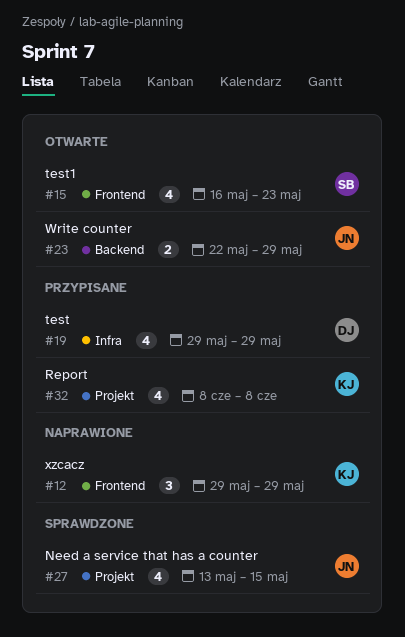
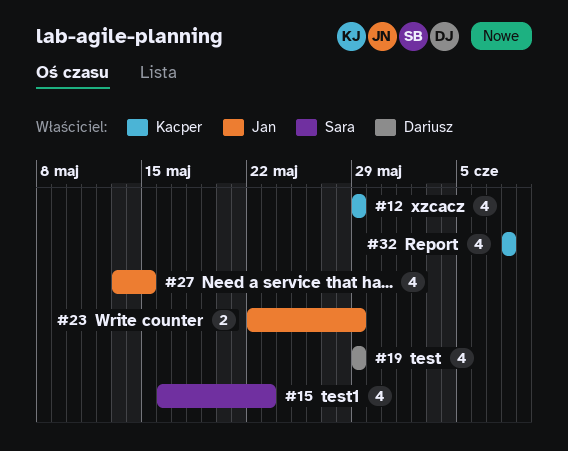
#12, estimate: 3 -> 4

